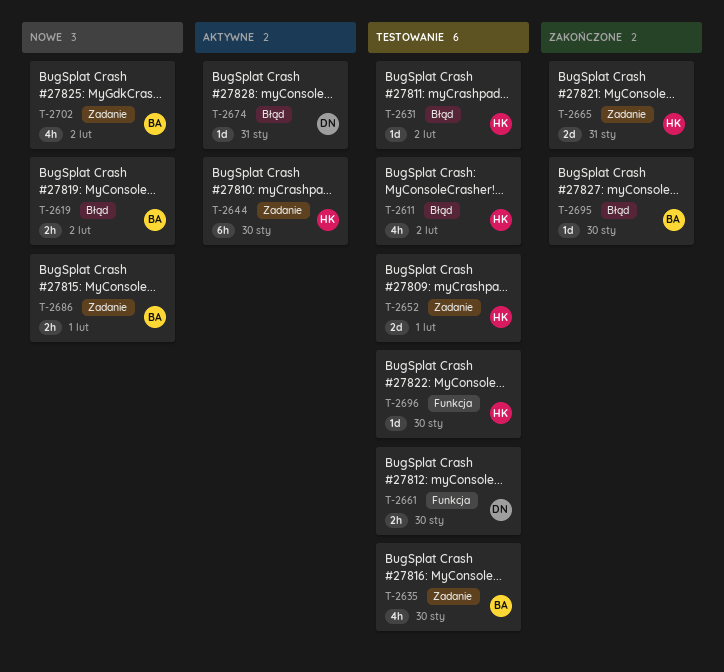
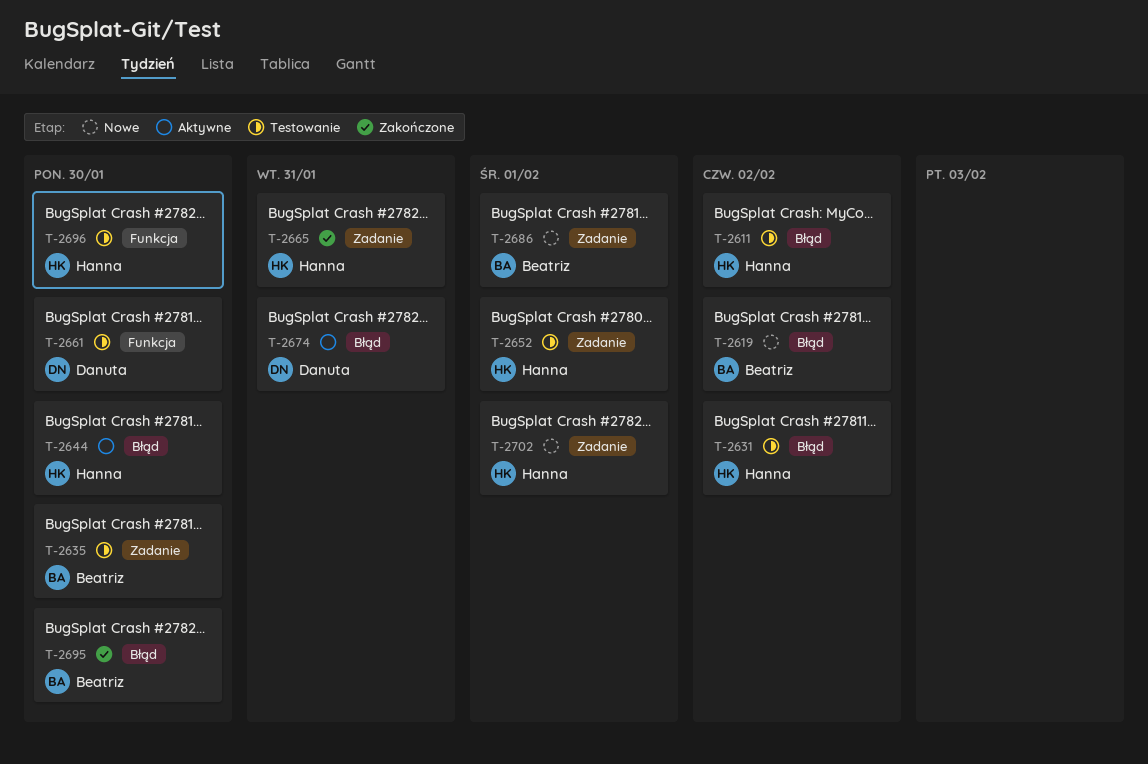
T-2644, label: Zadanie -> Błąd
T-2702, owner: Beatriz -> Hanna
T-2702, due: Feb 2 -> Feb 1

